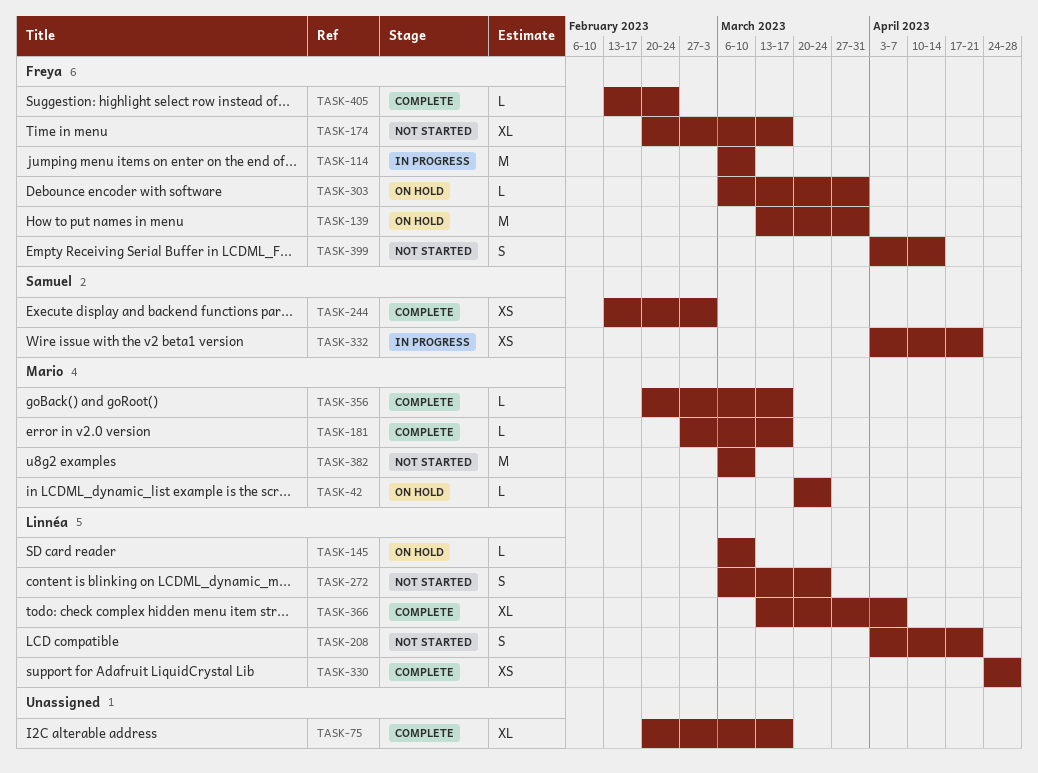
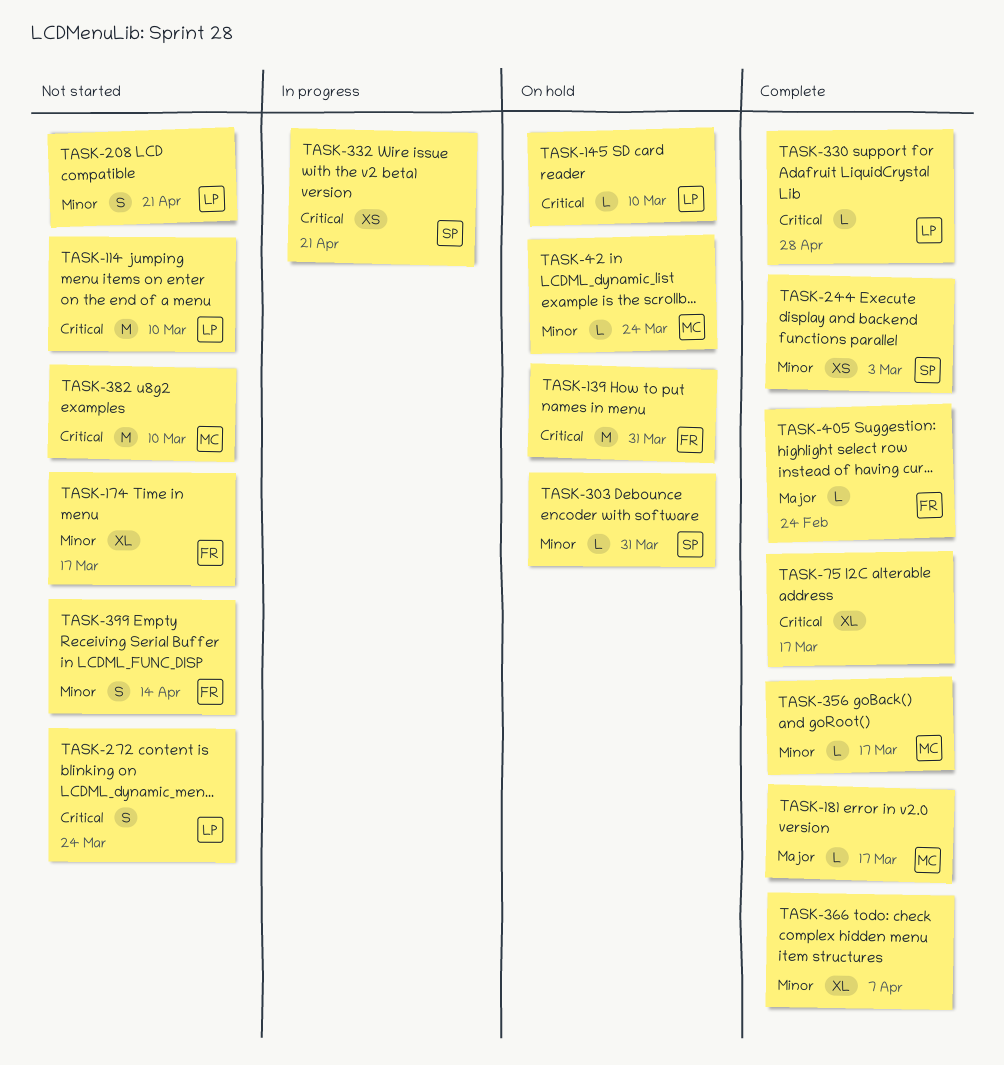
TASK-114, status: In progress -> Not started
TASK-114, owner: Freya -> Linnéa
TASK-303, owner: Freya -> Samuel
TASK-330, estimate: XS -> L
TASK-366, owner: Linnéa -> none

